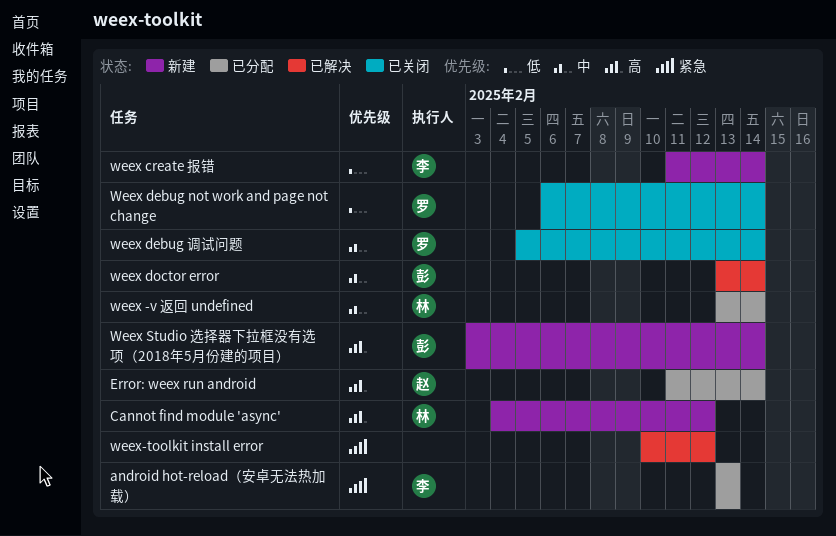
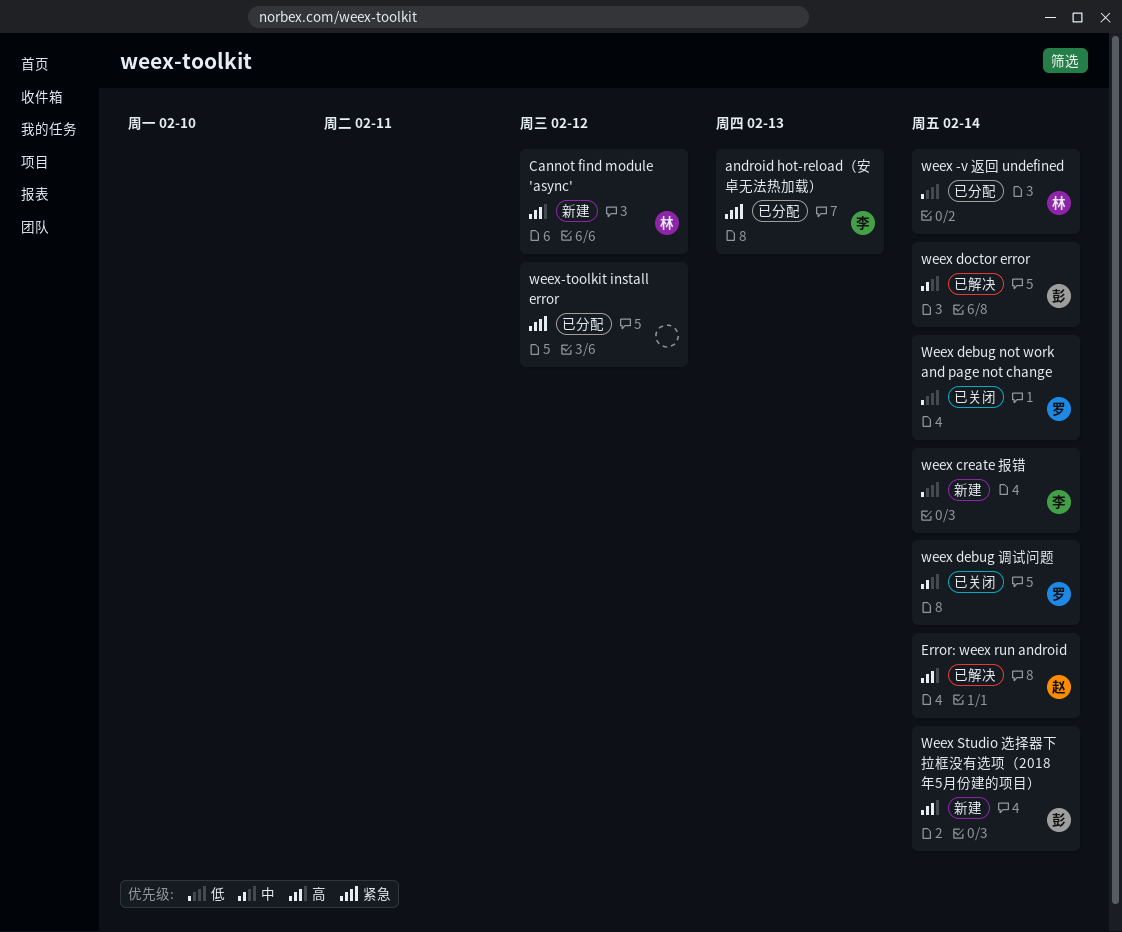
Error: weex run android, status: 已分配 -> 已解决
weex -v 返回 undefined, priority: 中 -> 低
weex-toolkit install error, status: 已解决 -> 已分配

